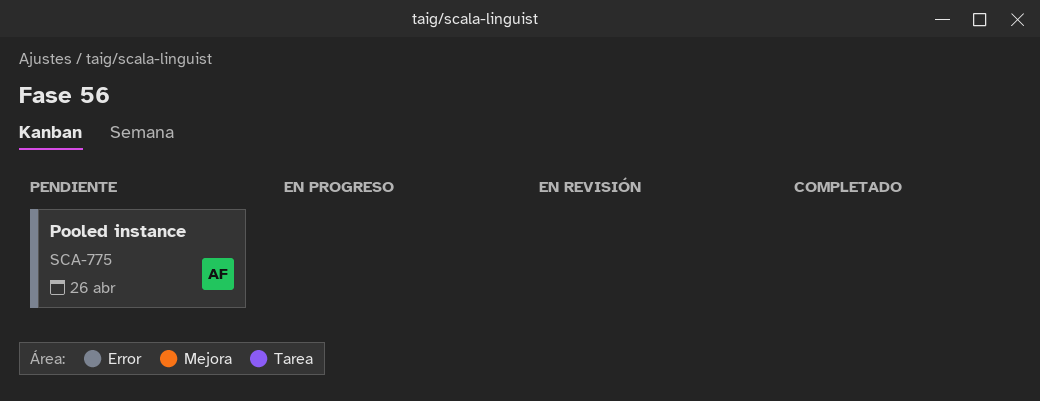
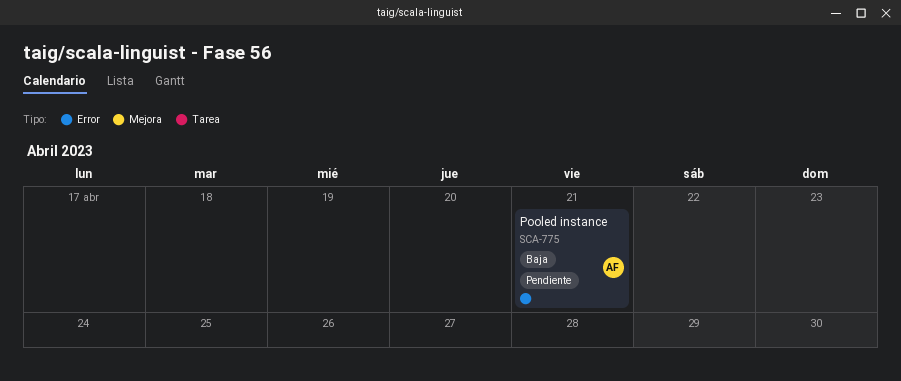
SCA-775, due: Apr 26 -> Apr 21

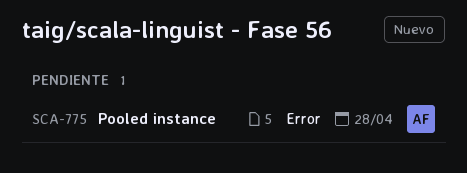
SCA-775, due: Apr 21 -> Apr 28

